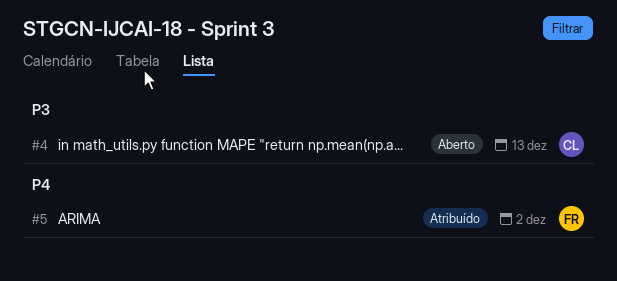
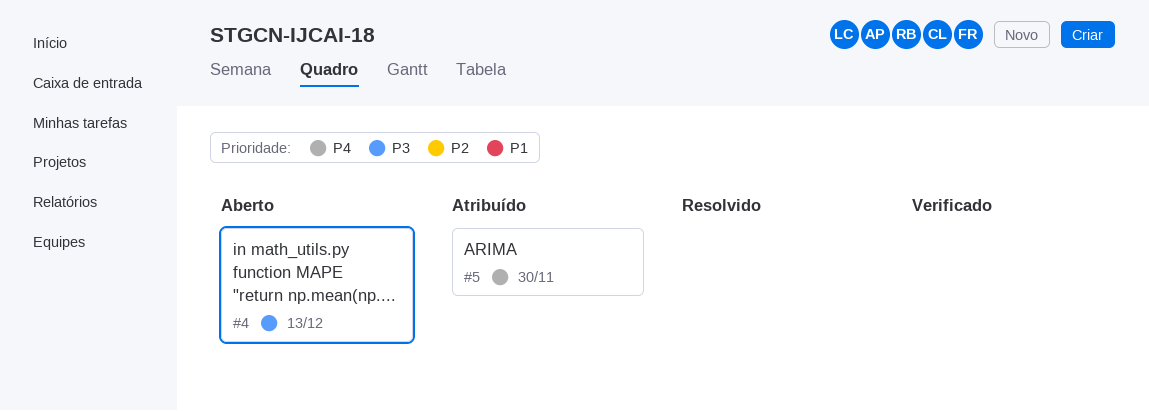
#5, due: Dec 2 -> Nov 30

